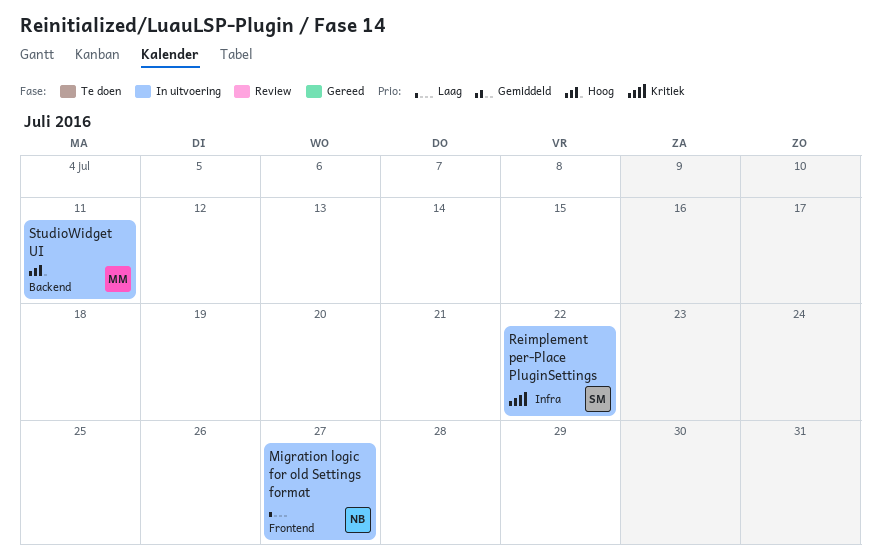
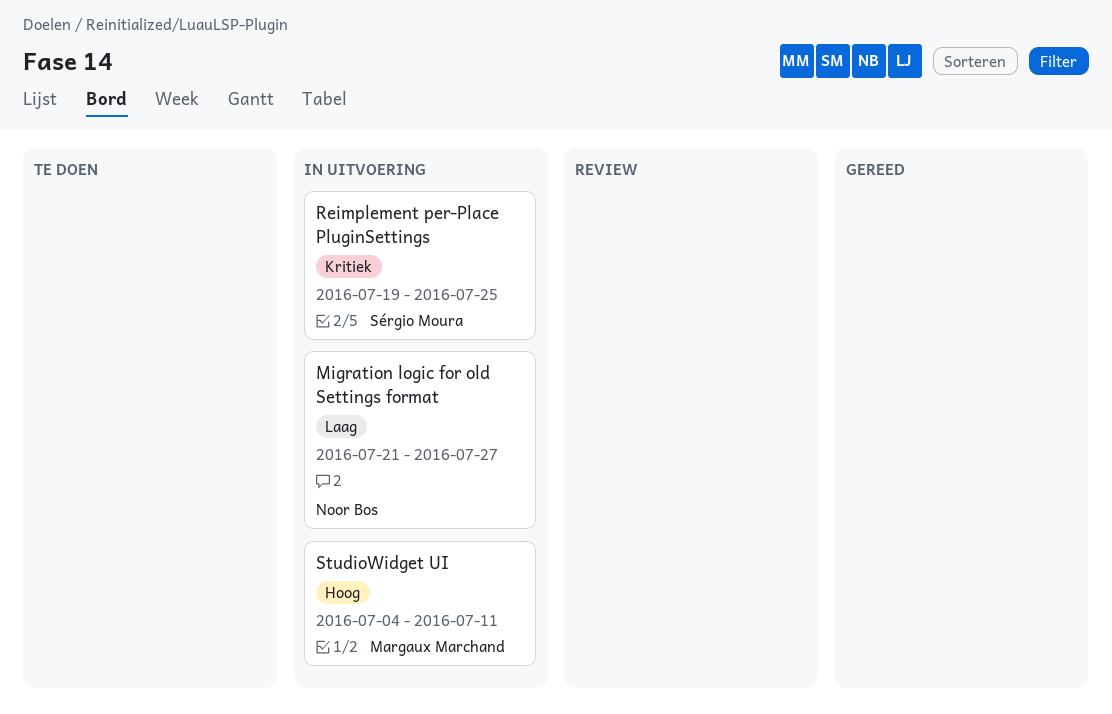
Reimplement per-Place PluginSettings, due: Jul 22 -> Jul 25

